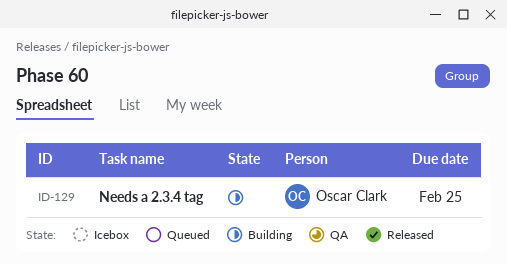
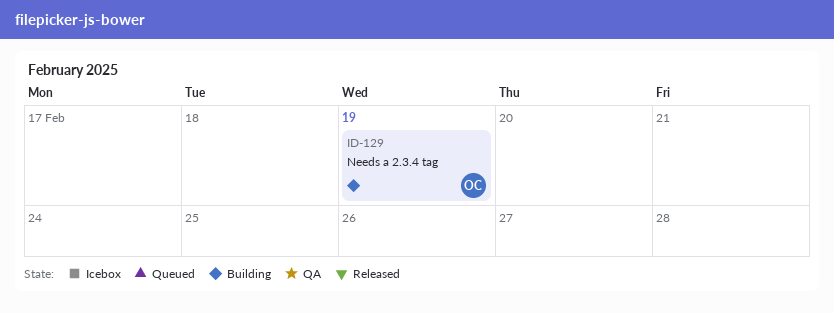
ID-129, due: Feb 25 -> Feb 19

